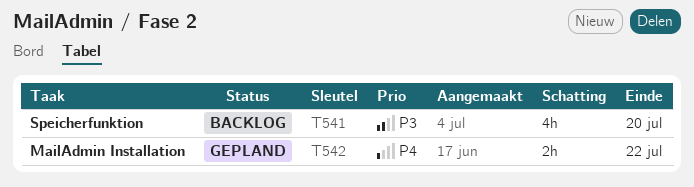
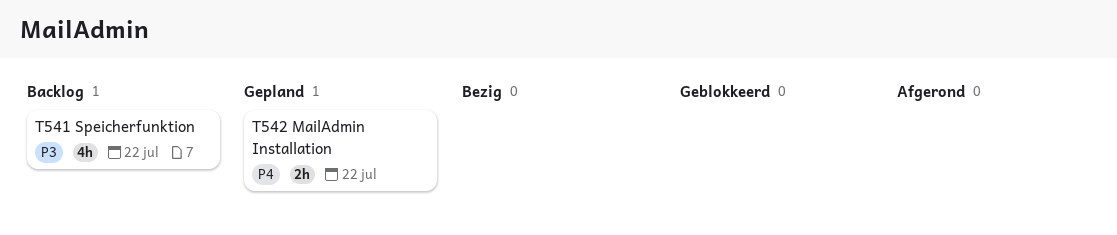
T541, due: Jul 20 -> Jul 22

